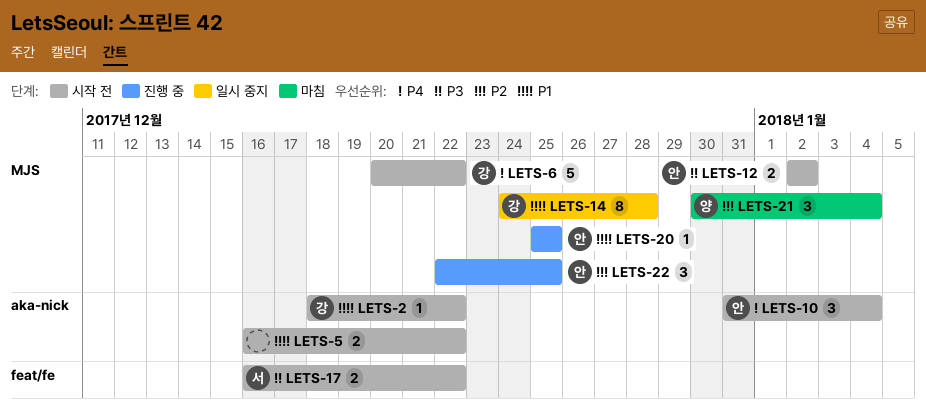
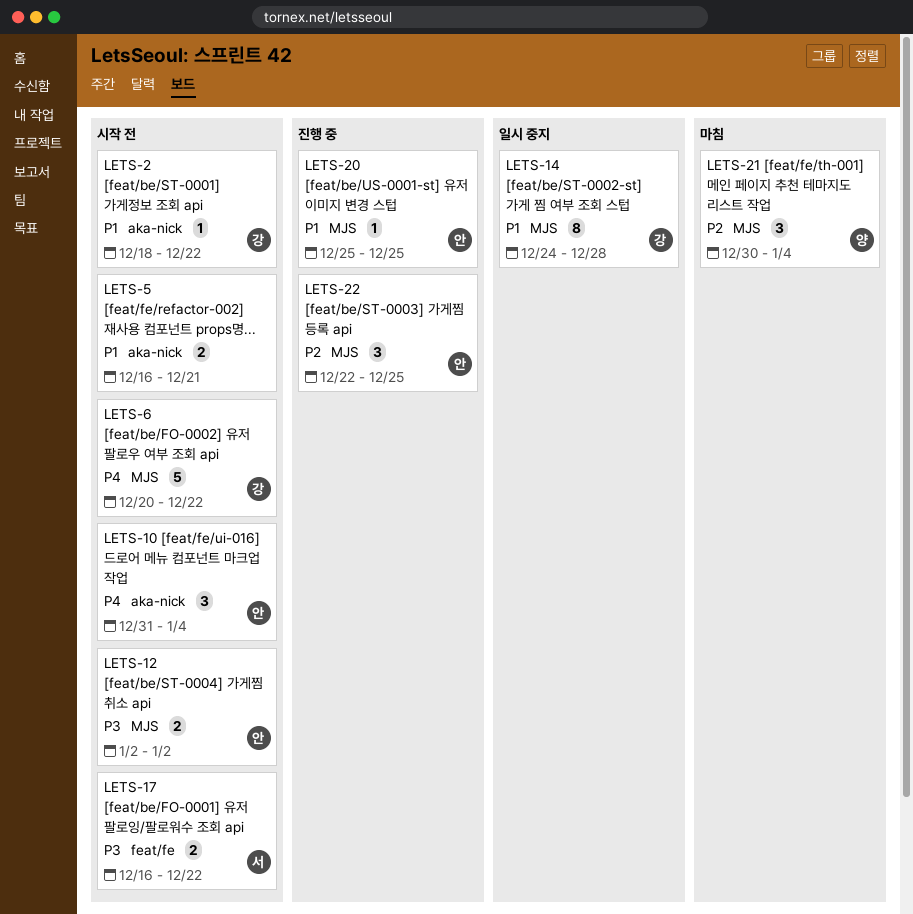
LETS-5, due: Dec 22 -> Dec 21

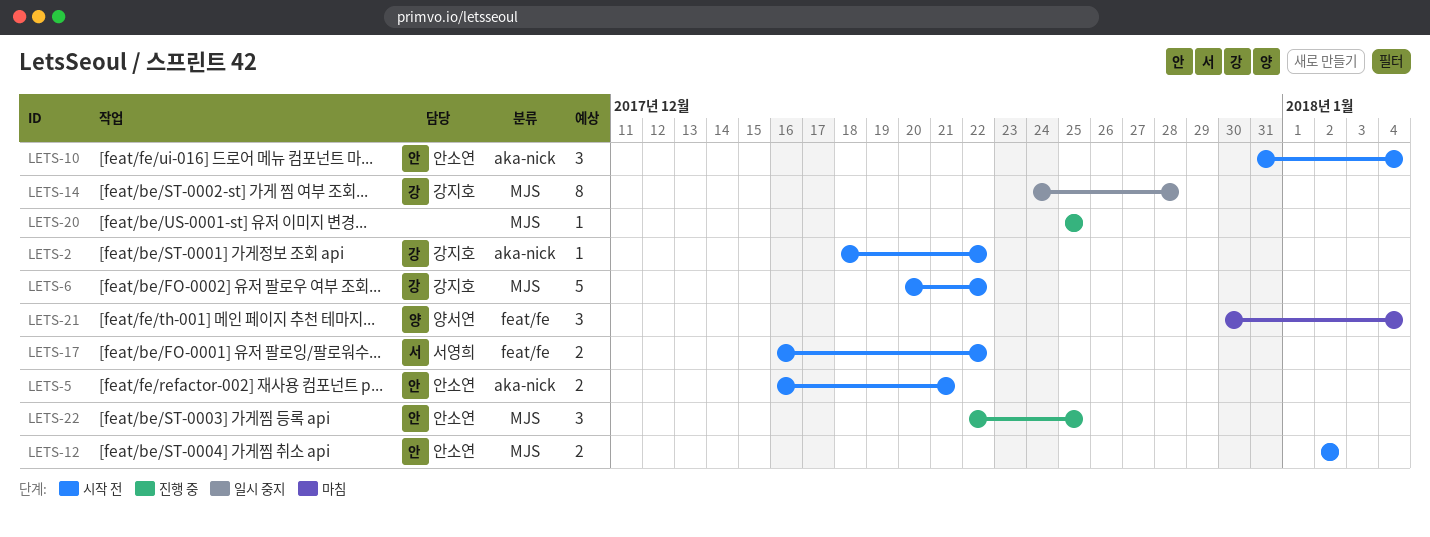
LETS-5, owner: none -> 안소연
LETS-20, owner: 안소연 -> none
LETS-21, label: MJS -> feat/fe

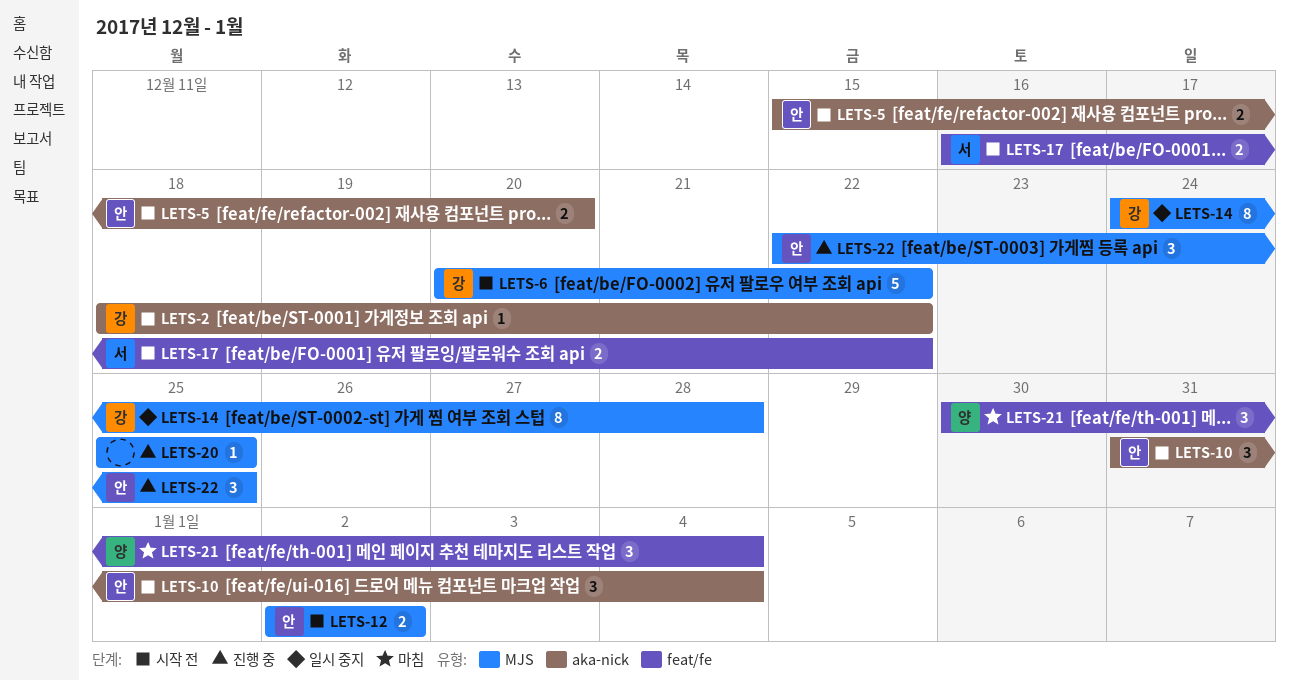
LETS-5, start: Dec 16 -> Dec 15
LETS-5, due: Dec 21 -> Dec 20

